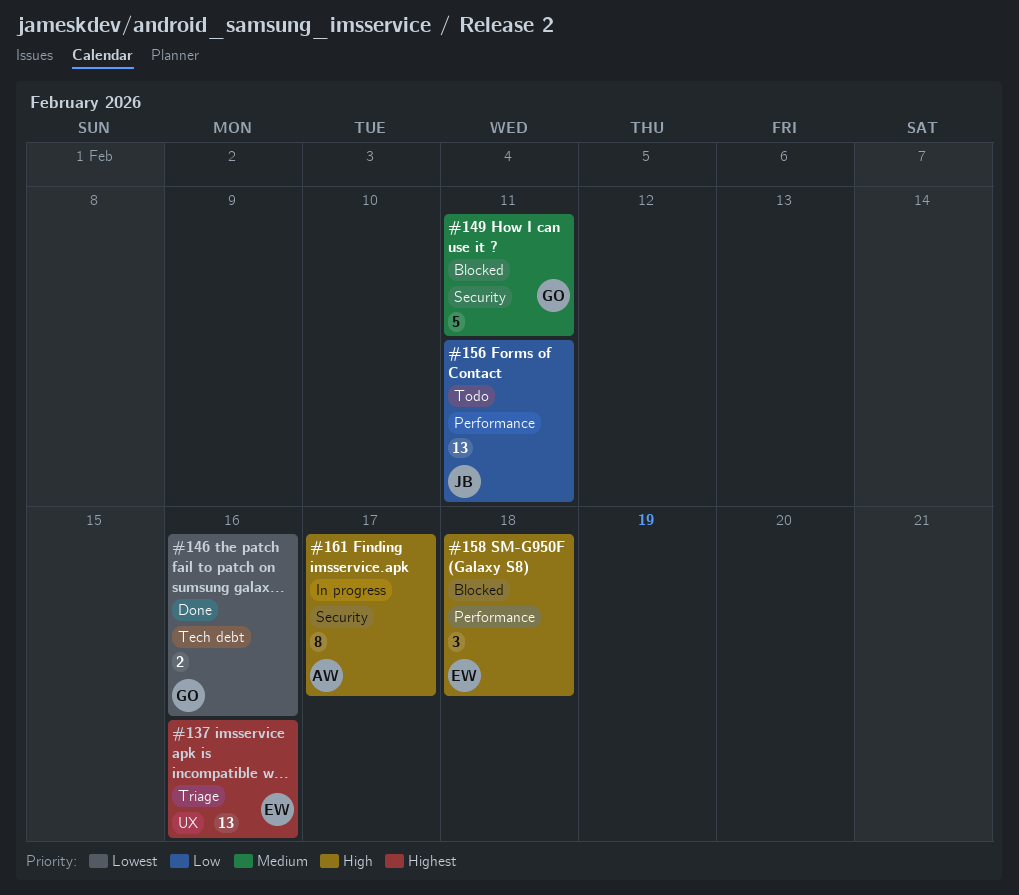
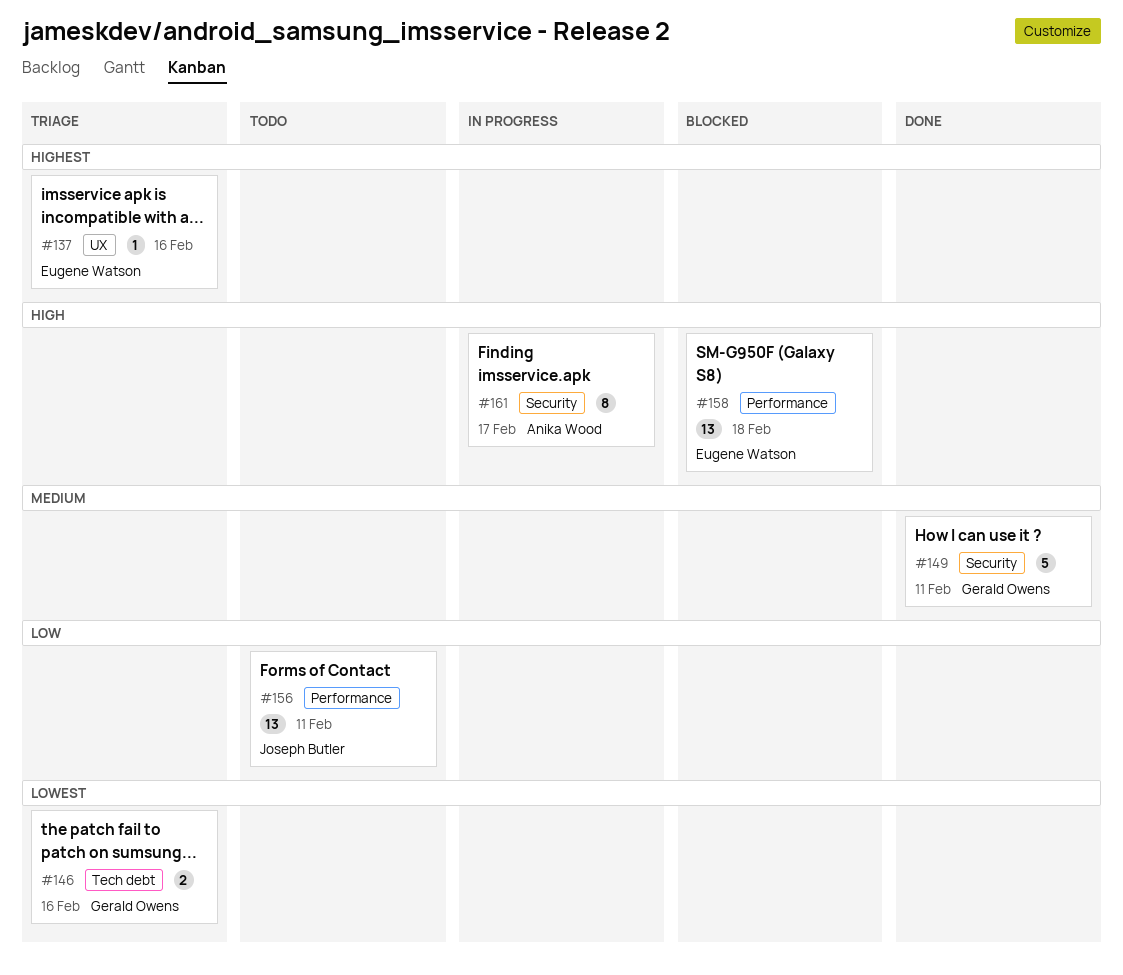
#137, estimate: 13 -> 1
#146, status: Done -> Triage
#149, status: Blocked -> Done
#158, estimate: 3 -> 13

